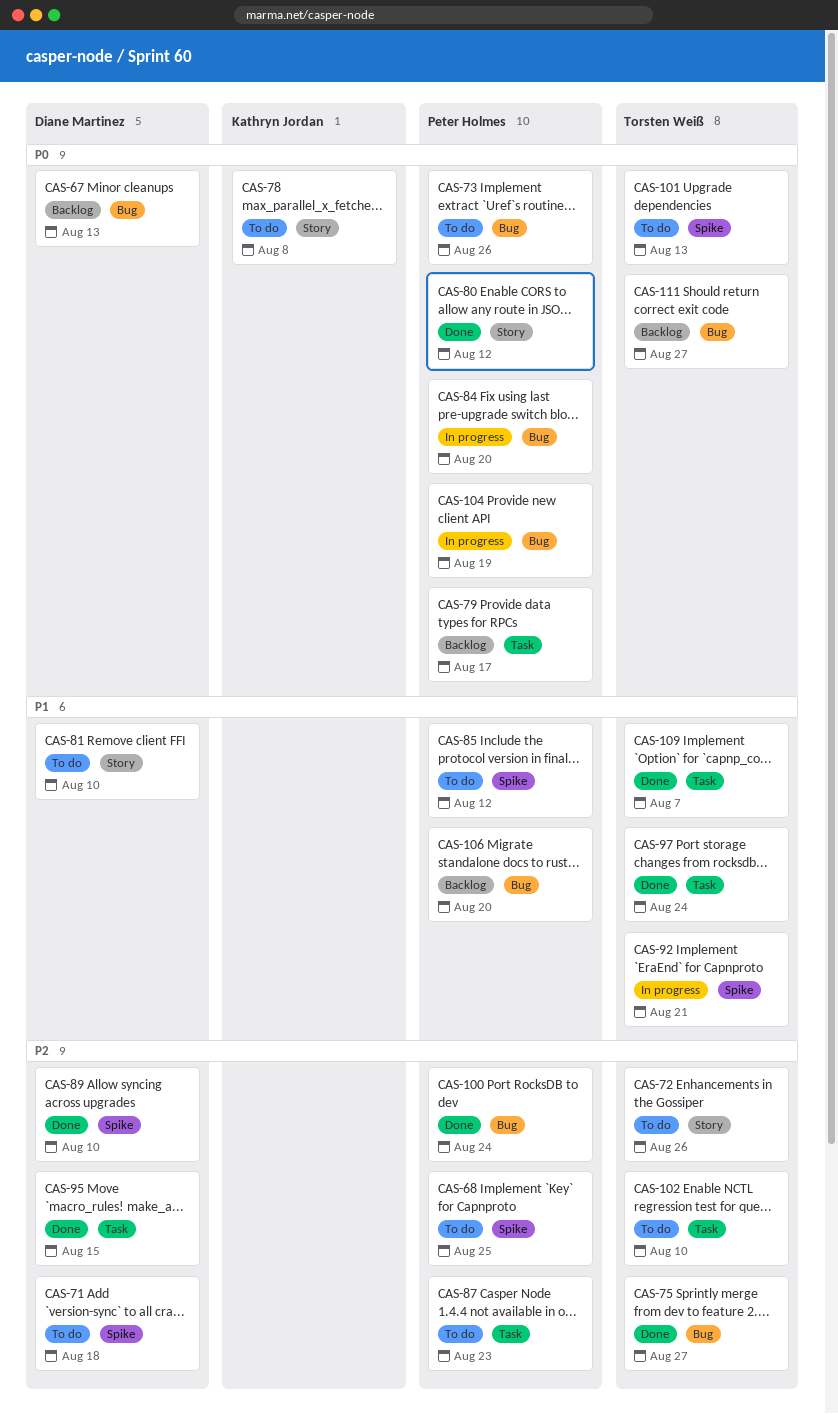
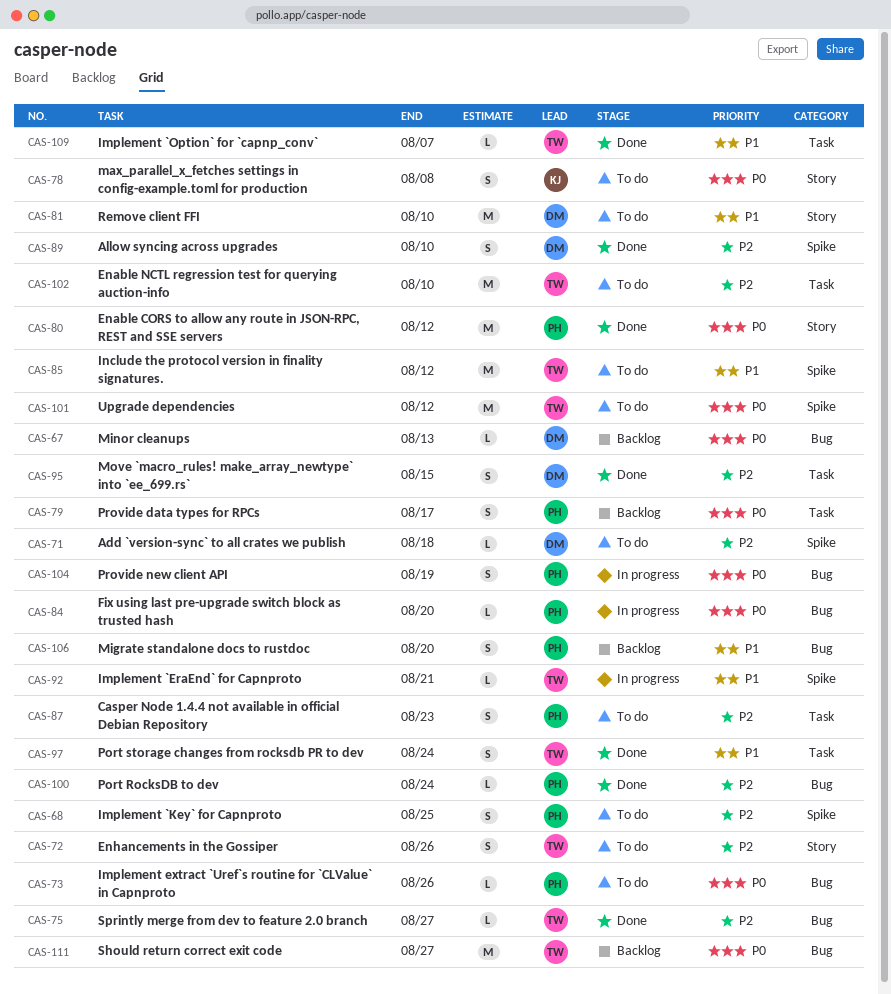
CAS-85, owner: Peter Holmes -> Torsten Weiß
CAS-101, due: Aug 13 -> Aug 12

